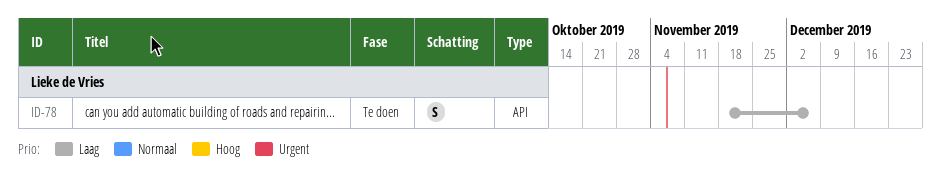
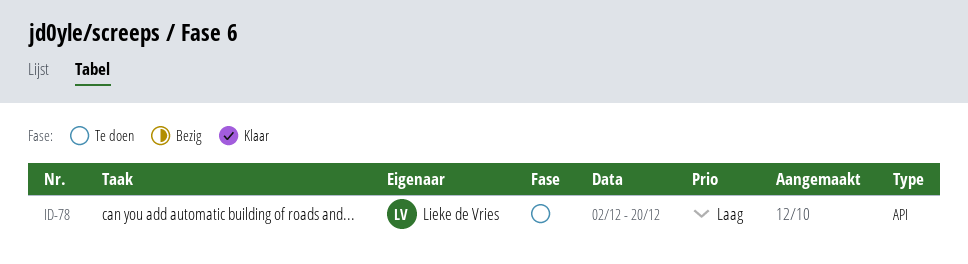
ID-78, start: Nov 18 -> Dec 2
ID-78, due: Dec 6 -> Dec 20

